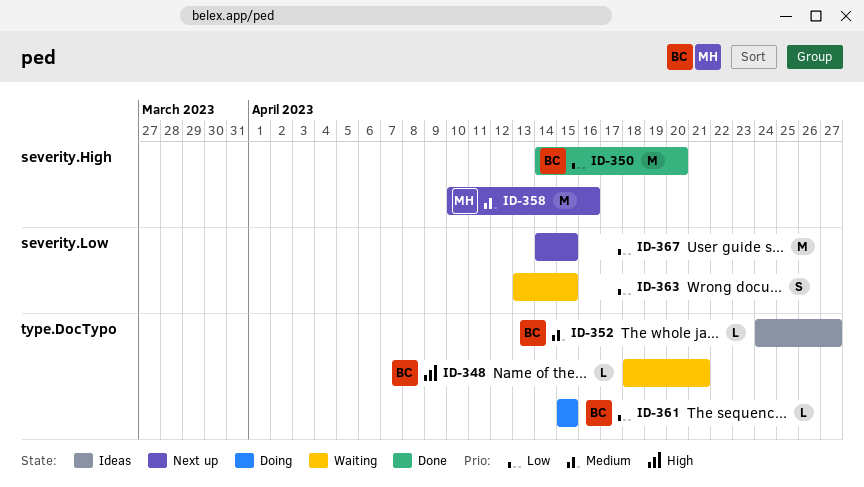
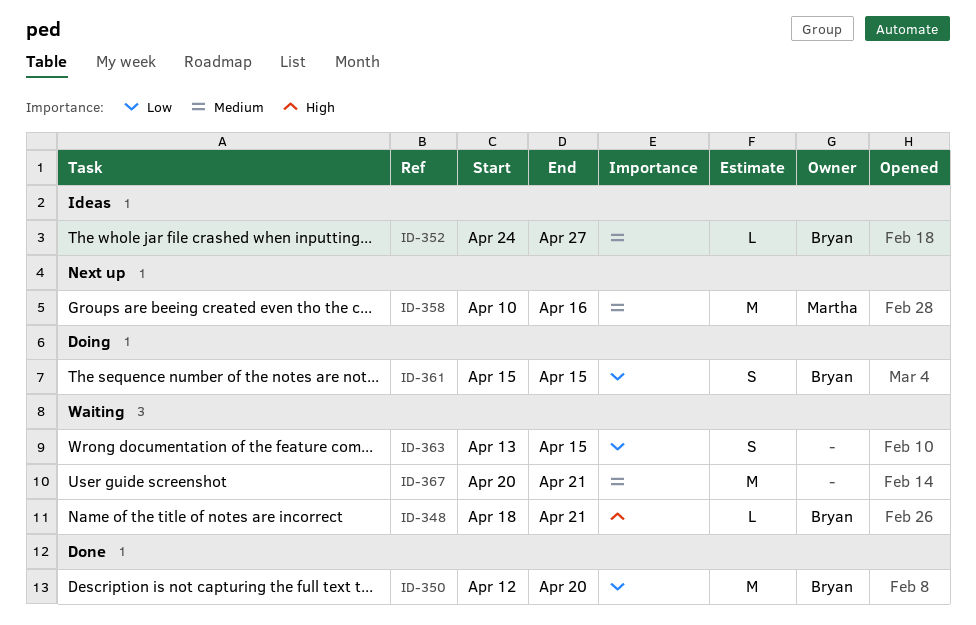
ID-350, start: Apr 14 -> Apr 12
ID-361, estimate: L -> S
ID-367, status: Next up -> Waiting
ID-367, priority: Low -> Medium
ID-367, start: Apr 14 -> Apr 20
ID-367, due: Apr 15 -> Apr 21

